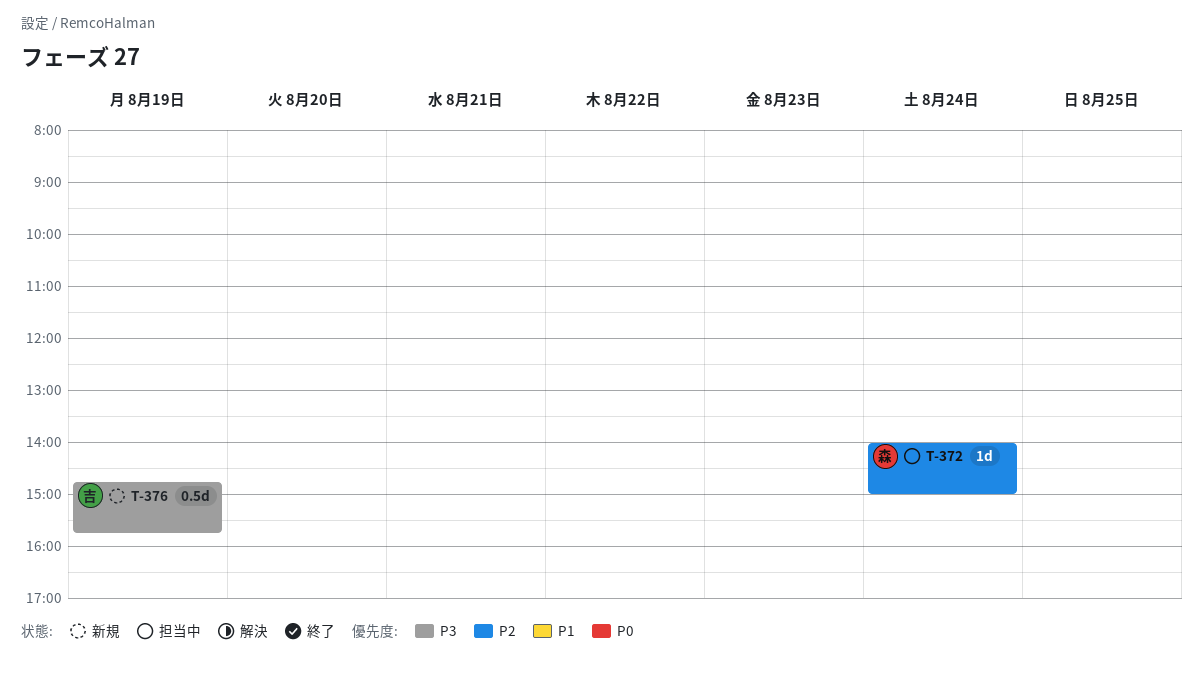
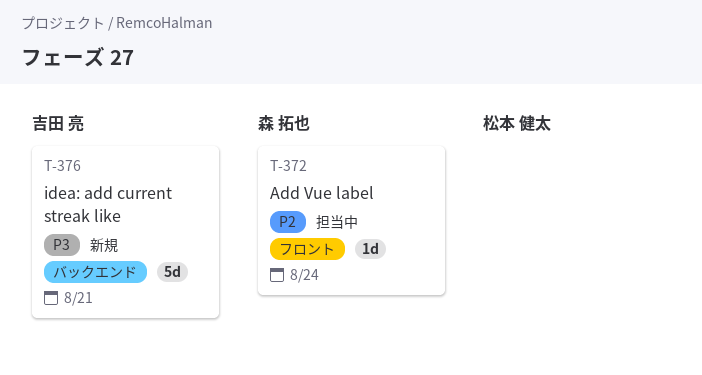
T-376, estimate: 0.5d -> 5d
T-376, day: Aug 19 -> Aug 21

